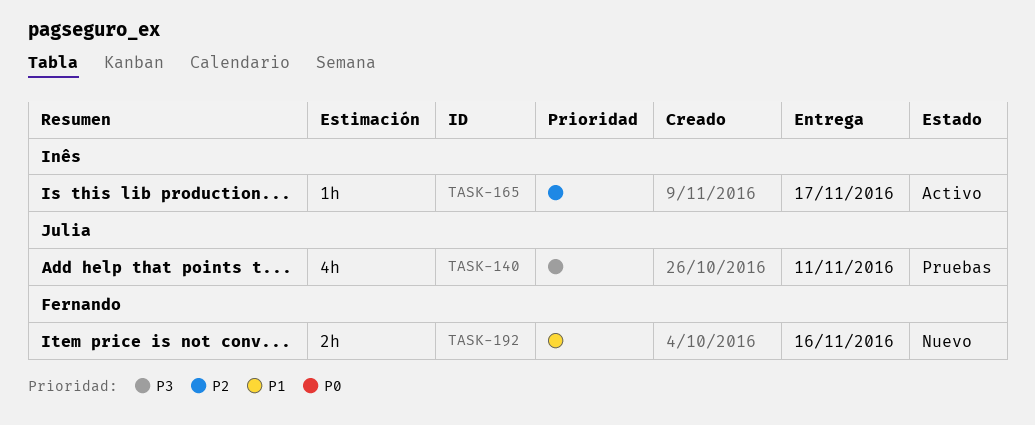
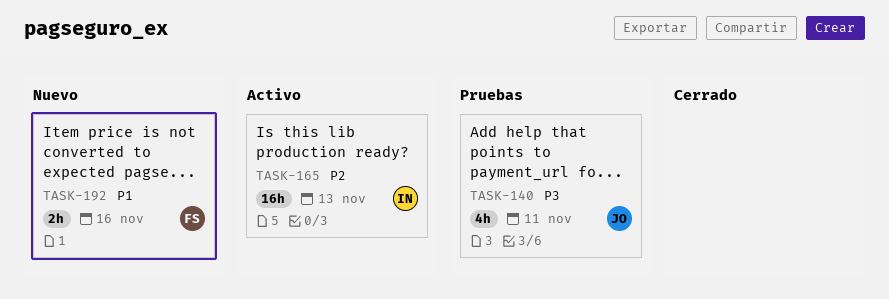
TASK-165, estimate: 1h -> 16h
TASK-165, due: Nov 17 -> Nov 13

